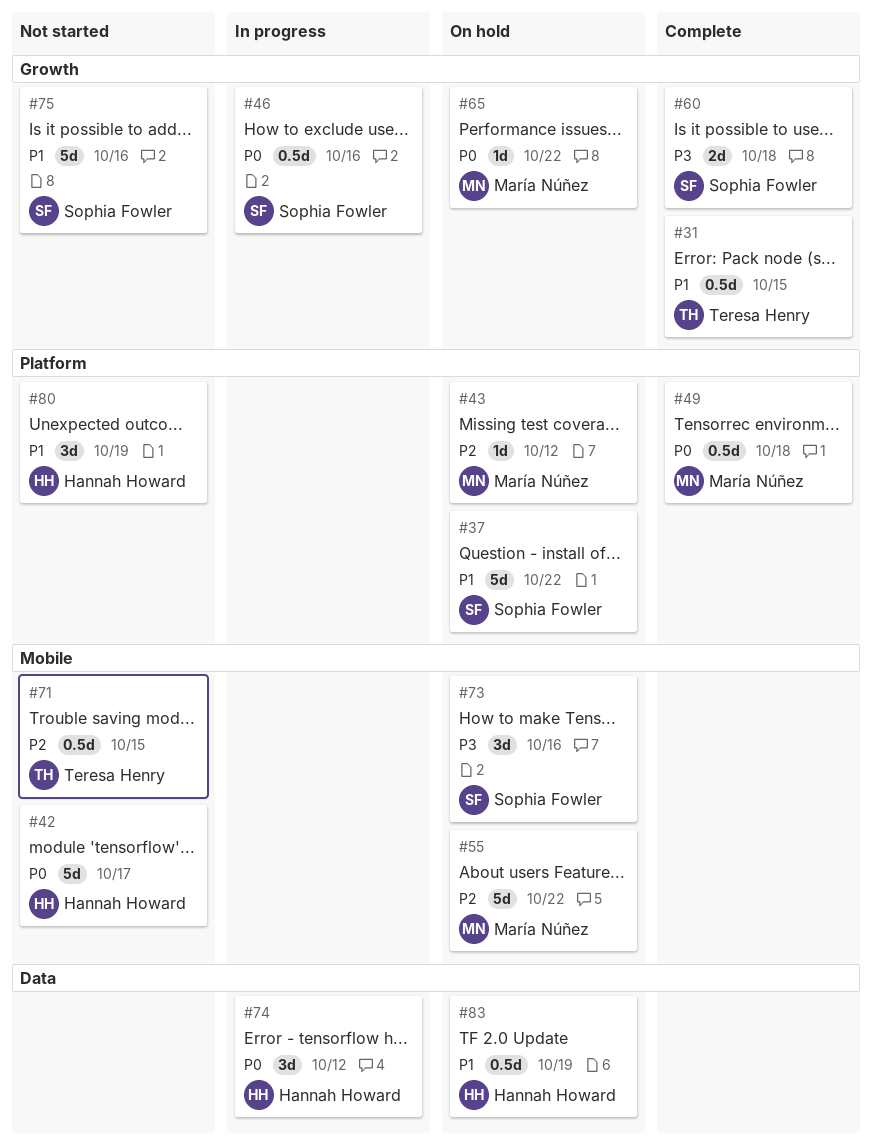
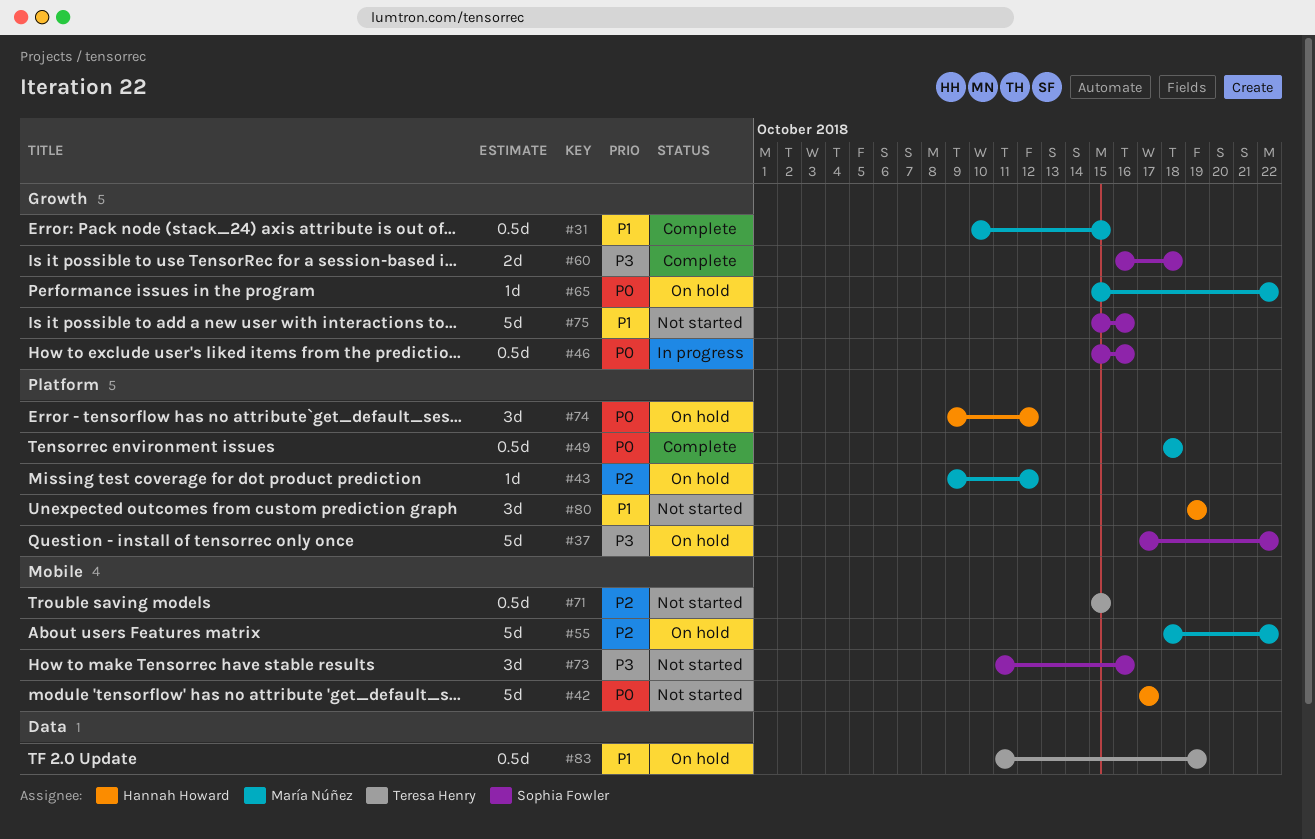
#31, owner: Teresa Henry -> María Núñez
#37, priority: P1 -> P3
#73, status: On hold -> Not started
#74, status: In progress -> On hold
#74, label: Data -> Platform
#83, owner: Hannah Howard -> Teresa Henry

